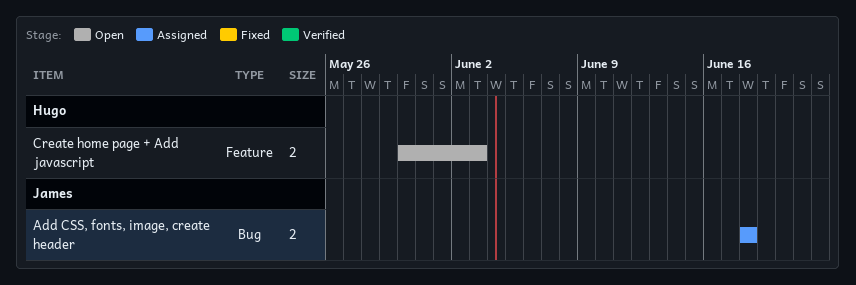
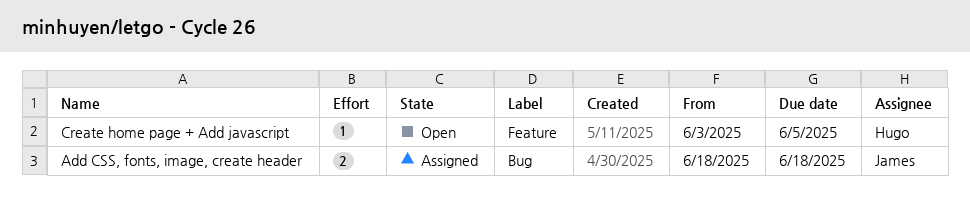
Create home page + Add javascript, estimate: 2 -> 1
Create home page + Add javascript, start: May 30 -> Jun 3
Create home page + Add javascript, due: Jun 3 -> Jun 5

